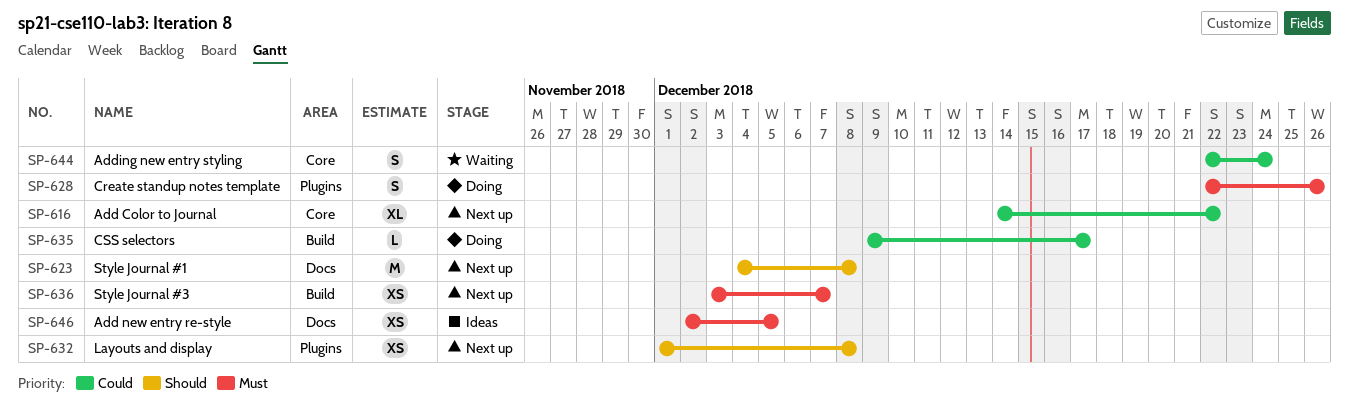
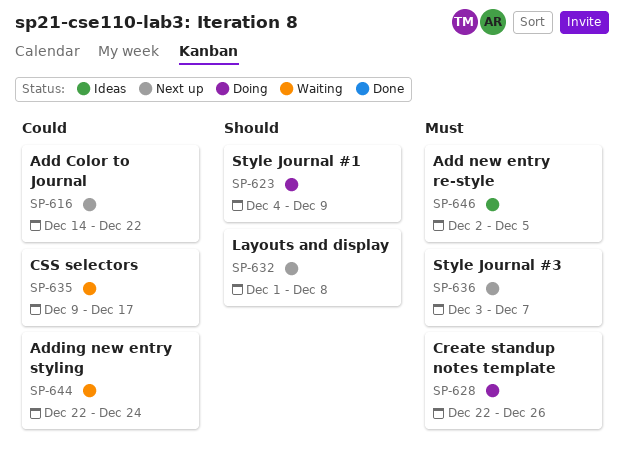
SP-623, status: Next up -> Doing
SP-623, due: Dec 8 -> Dec 9
SP-635, status: Doing -> Waiting

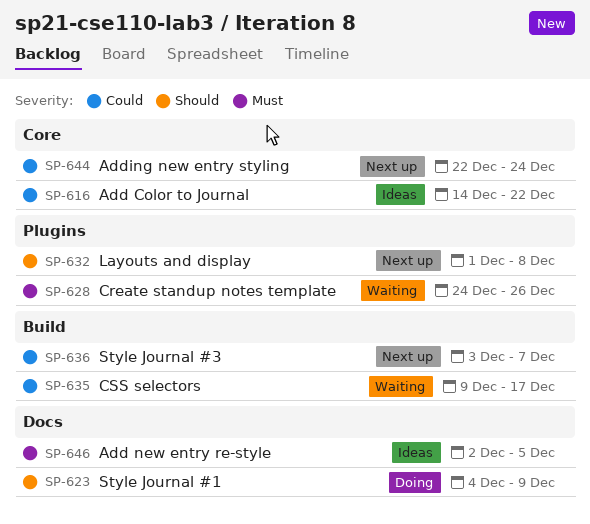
SP-616, status: Next up -> Ideas
SP-628, status: Doing -> Waiting
SP-628, start: Dec 22 -> Dec 24
SP-636, priority: Must -> Could
SP-644, status: Waiting -> Next up

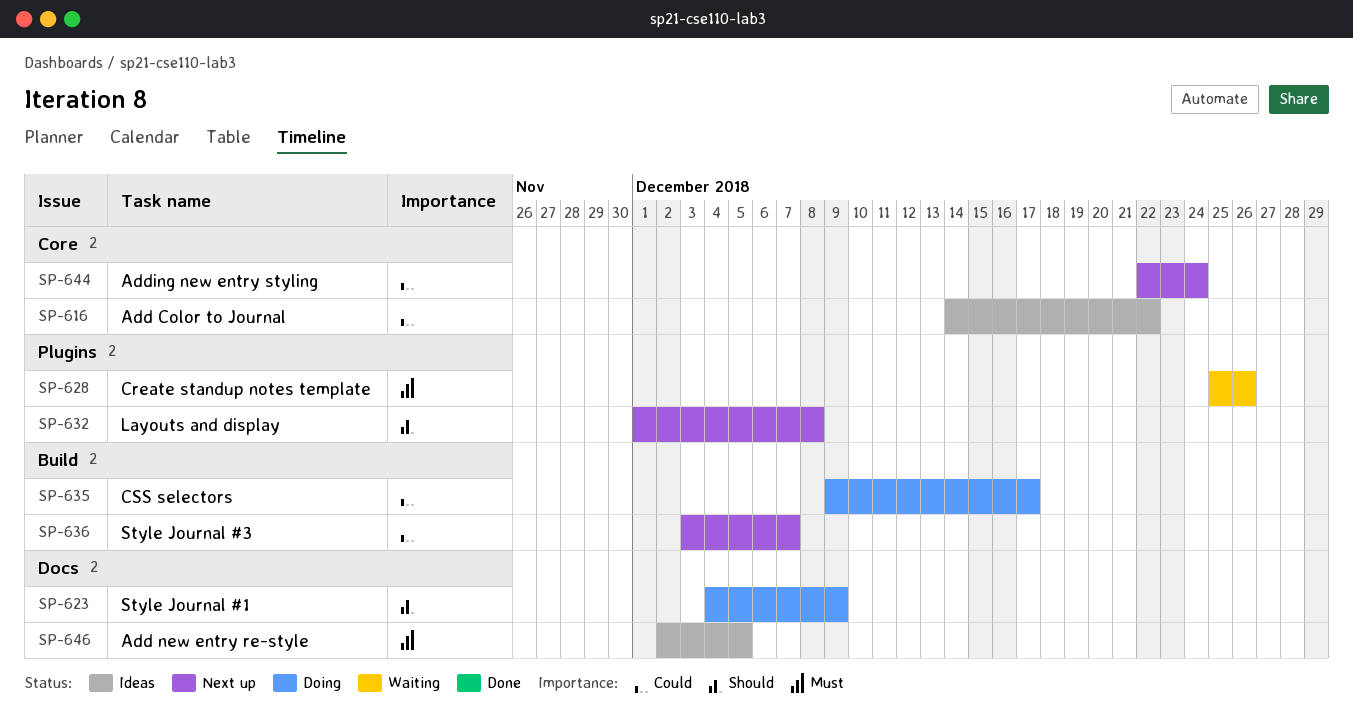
SP-628, start: Dec 24 -> Dec 25
SP-635, status: Waiting -> Doing

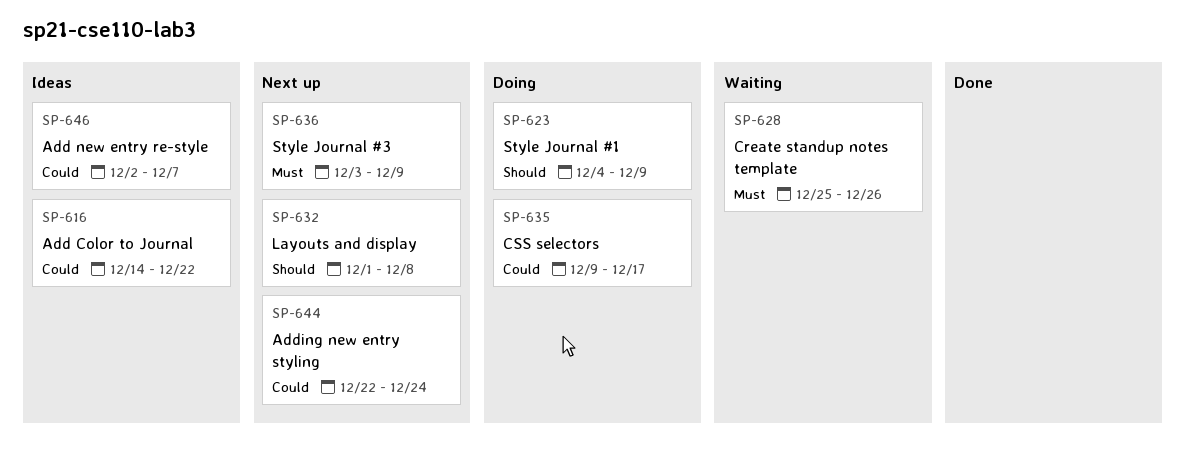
SP-636, priority: Could -> Must
SP-636, due: Dec 7 -> Dec 9
SP-646, priority: Must -> Could
SP-646, due: Dec 5 -> Dec 7

